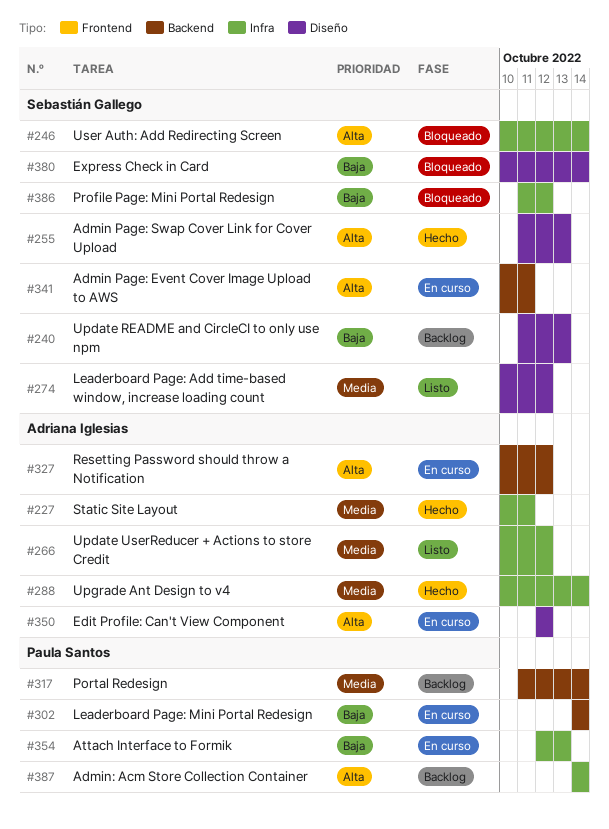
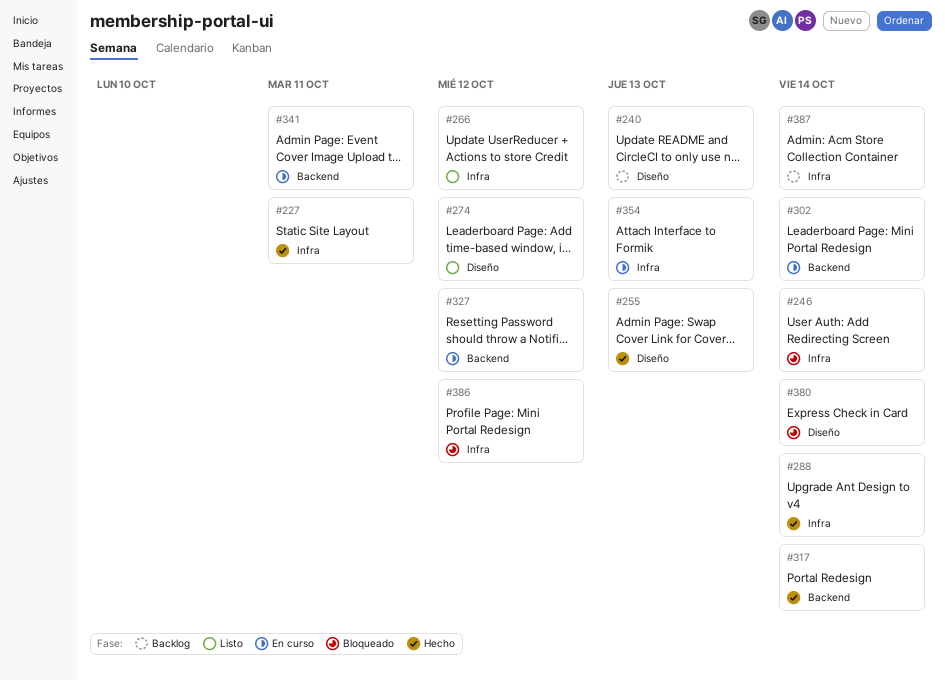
#317, status: Backlog -> Hecho
#350: present -> none

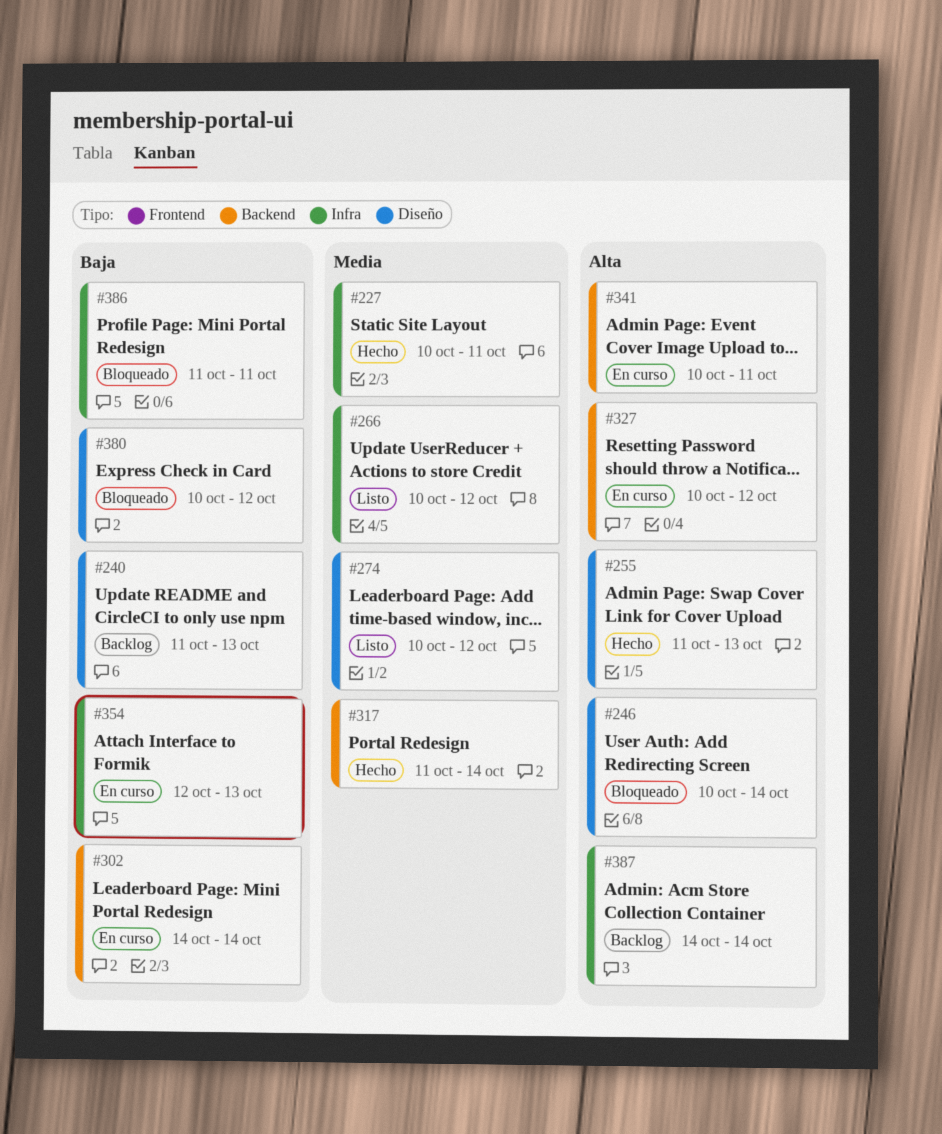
#246, label: Infra -> Diseño
#288: present -> none
#380, due: Oct 14 -> Oct 12
#386, due: Oct 12 -> Oct 11

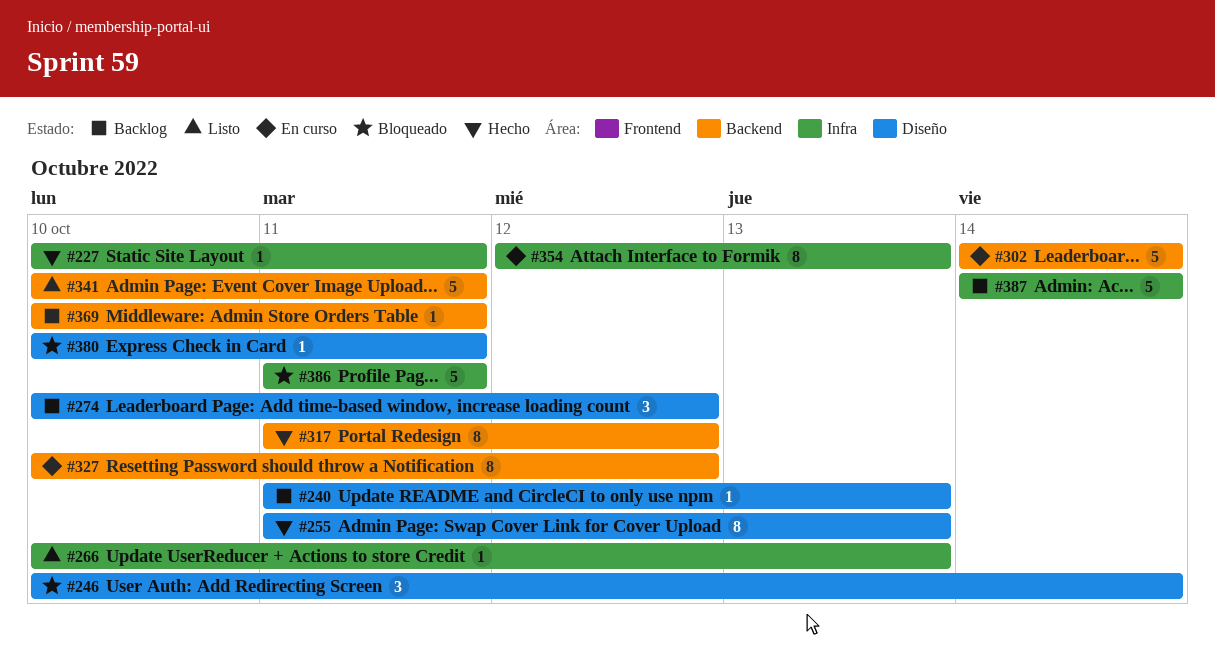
#266, due: Oct 12 -> Oct 13
#274, status: Listo -> Backlog
#317, due: Oct 14 -> Oct 12
#341, status: En curso -> Listo
#369: none -> present
#380, due: Oct 12 -> Oct 11

